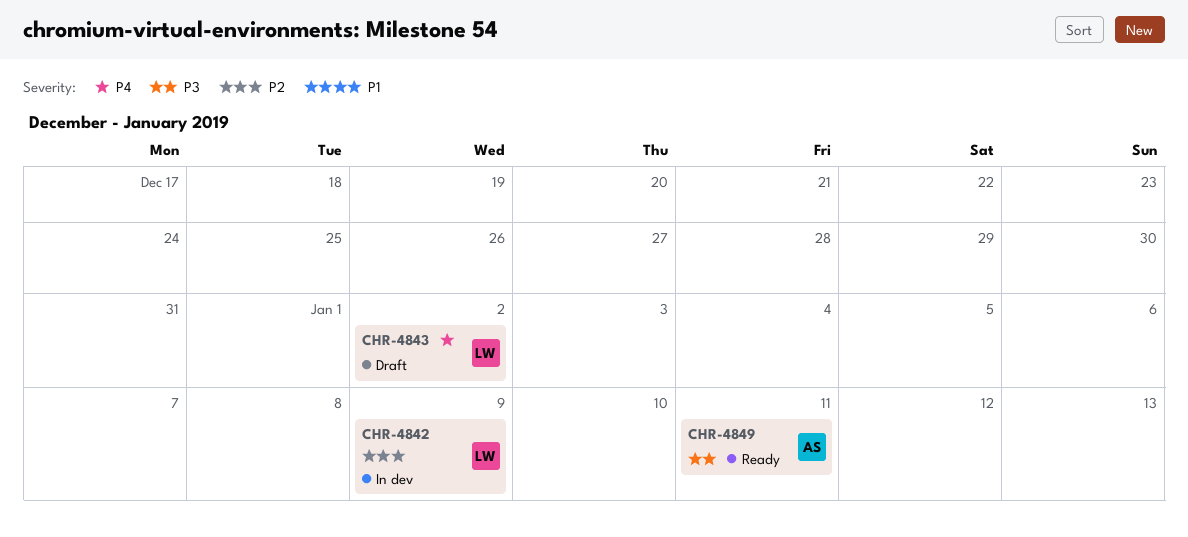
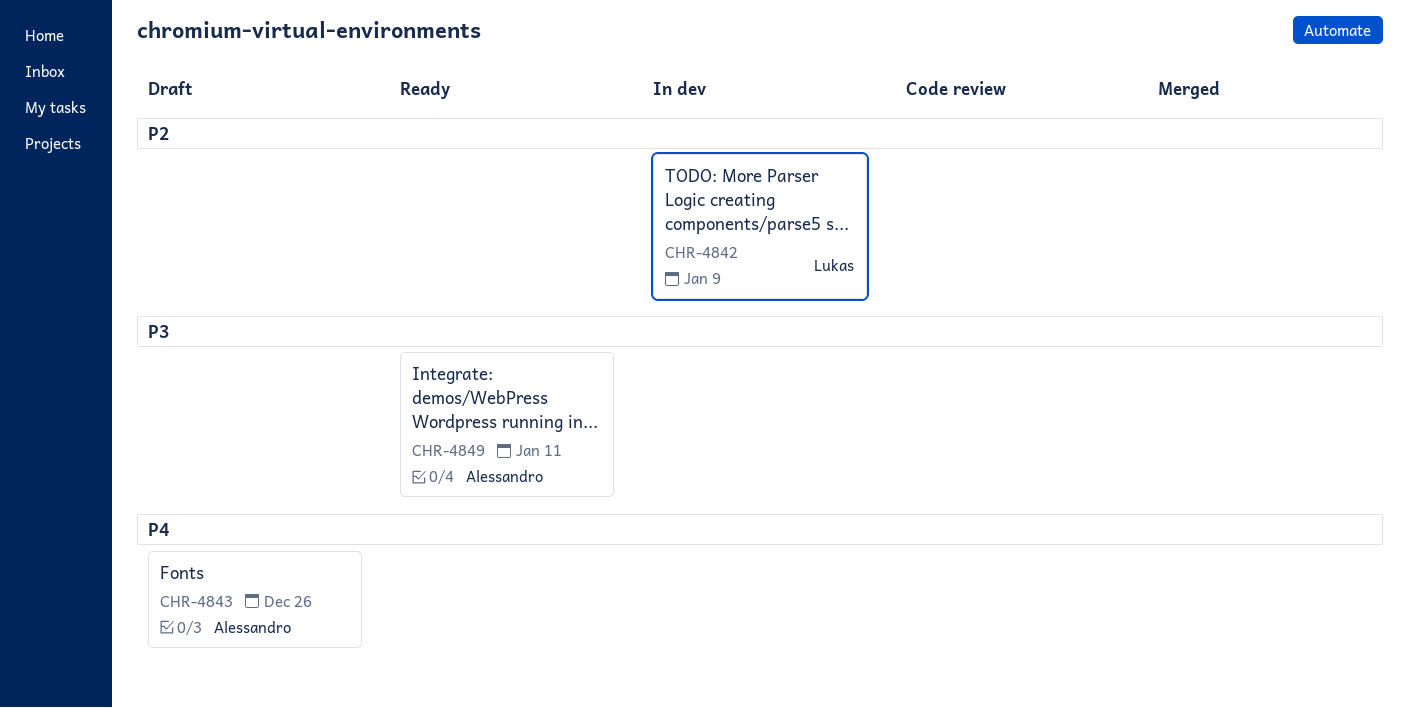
CHR-4843, owner: Lukas -> Alessandro
CHR-4843, due: Jan 2 -> Dec 26

